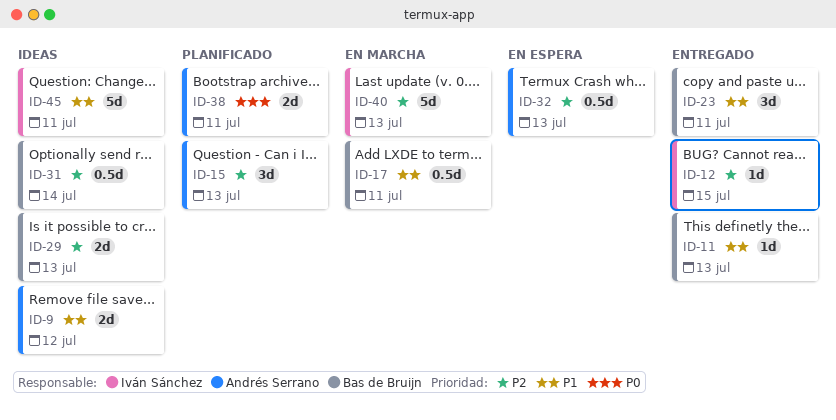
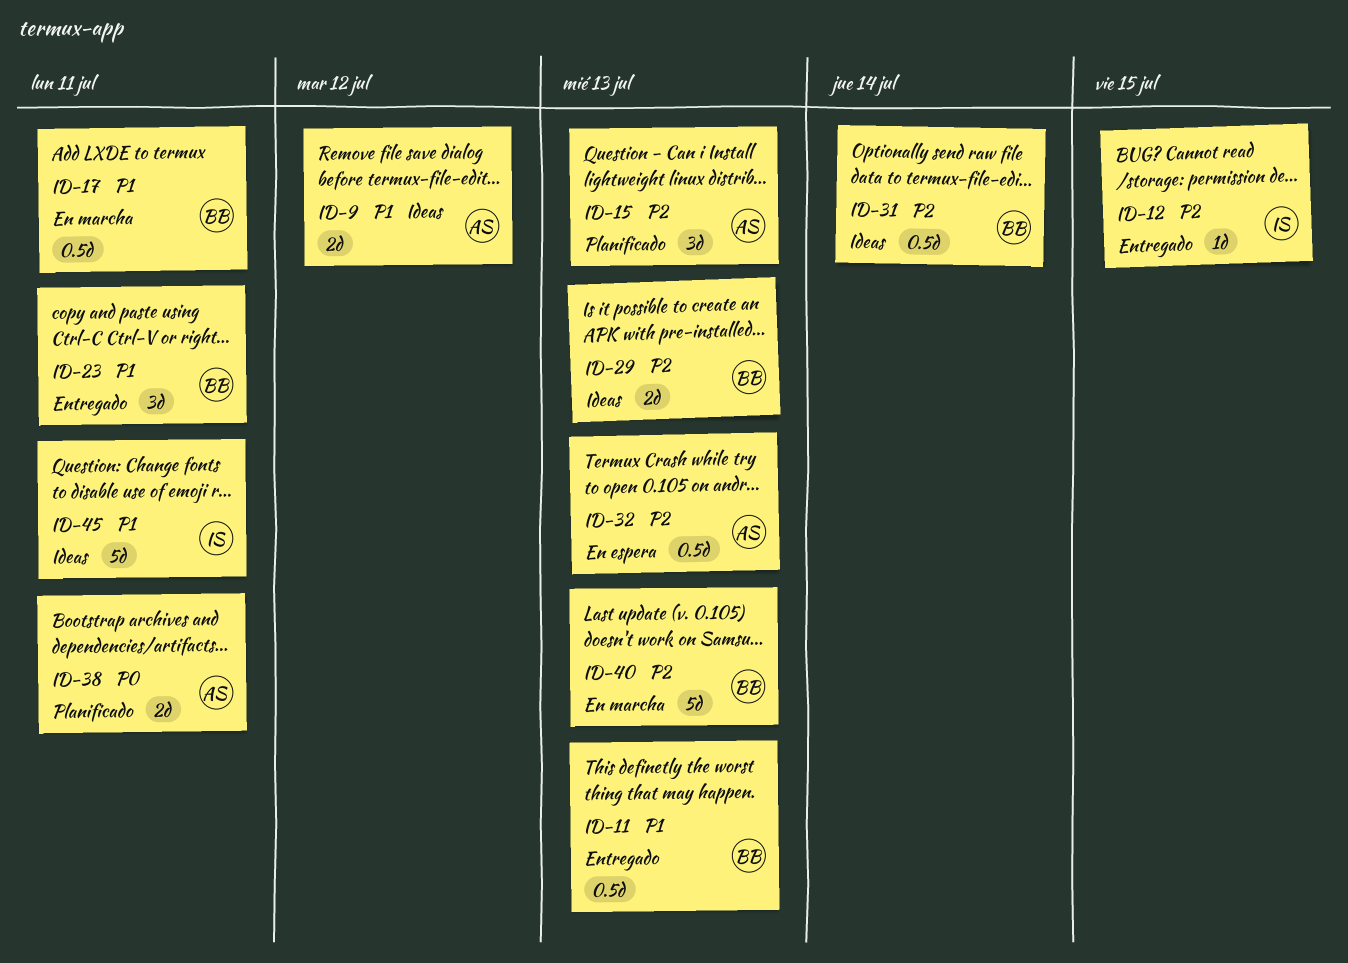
ID-11, estimate: 1d -> 0.5d
ID-40, owner: Iván Sánchez -> Bas de Bruijn

